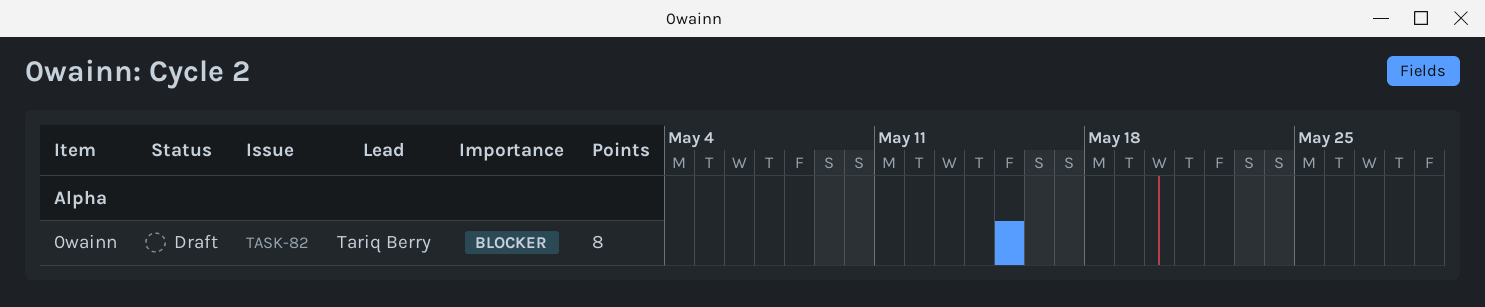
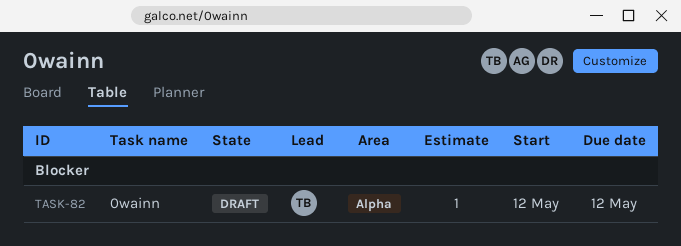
TASK-82, estimate: 8 -> 1
TASK-82, start: May 15 -> May 12
TASK-82, due: May 15 -> May 12

